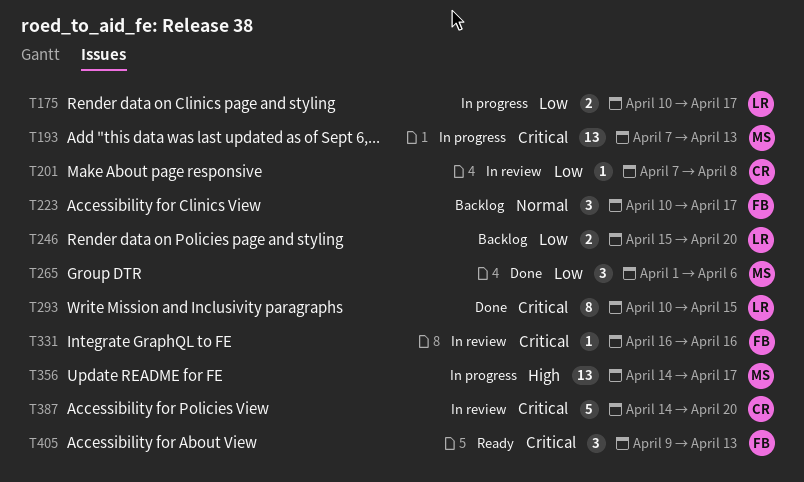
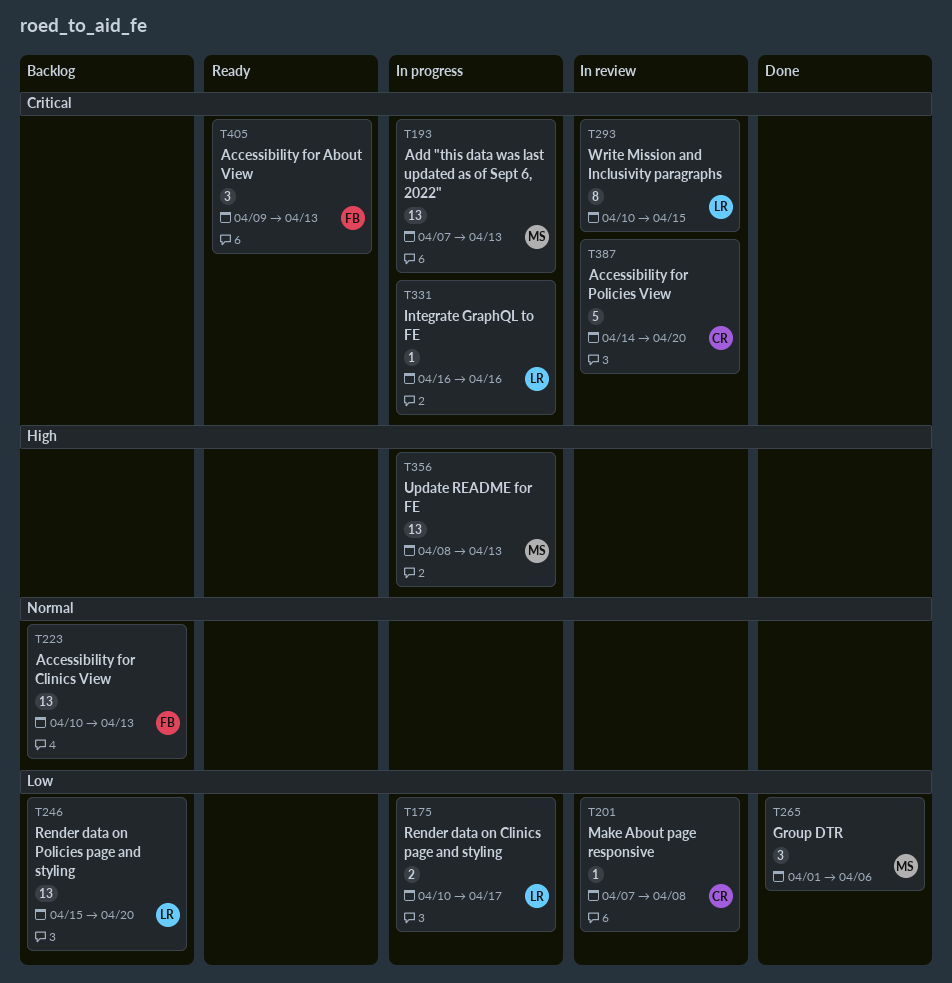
T223, estimate: 3 -> 13
T223, due: Apr 17 -> Apr 13
T246, estimate: 2 -> 13
T293, status: Done -> In review
T331, status: In review -> In progress
T331, owner: FB -> LR
T356, start: Apr 14 -> Apr 8
T356, due: Apr 17 -> Apr 13

